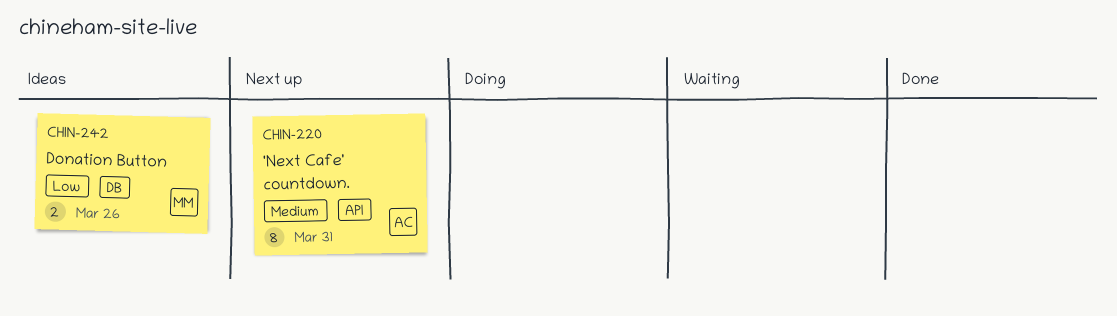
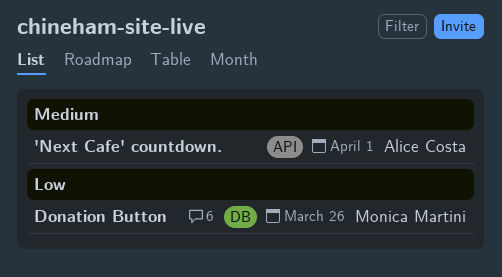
'Next Cafe' countdown., due: Mar 31 -> Apr 1

